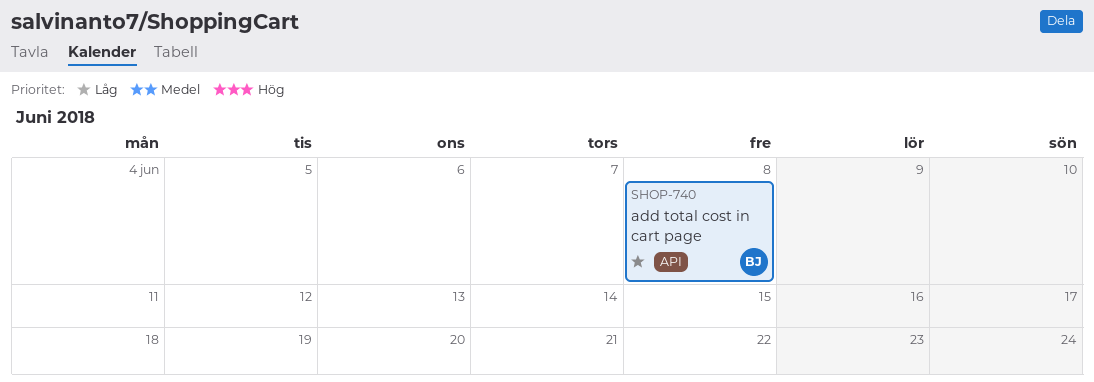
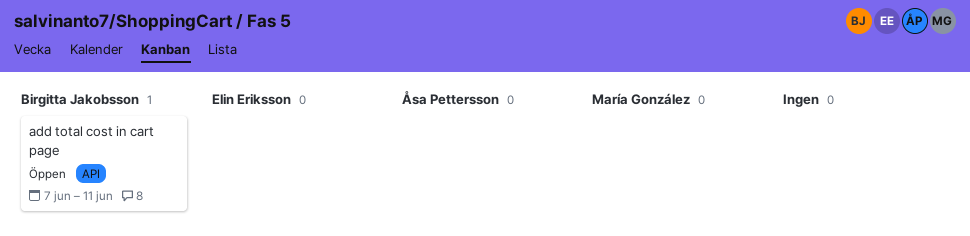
add total cost in cart page, due: Jun 8 -> Jun 11

